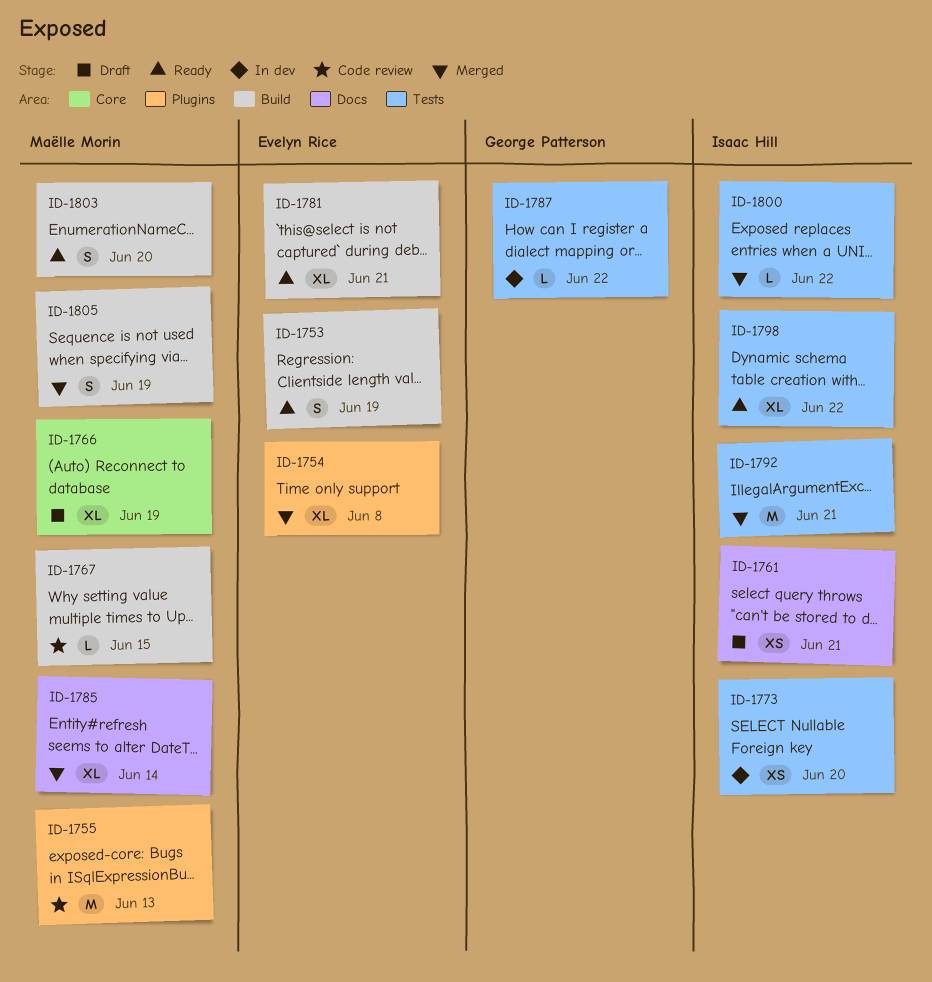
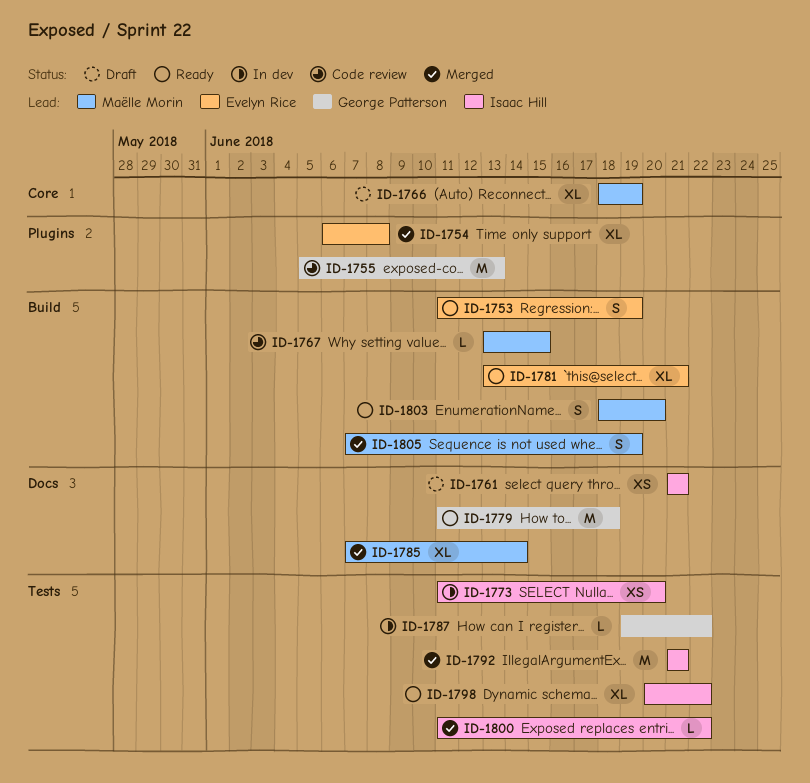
ID-1755, owner: Maëlle Morin -> George Patterson
ID-1779: none -> present

